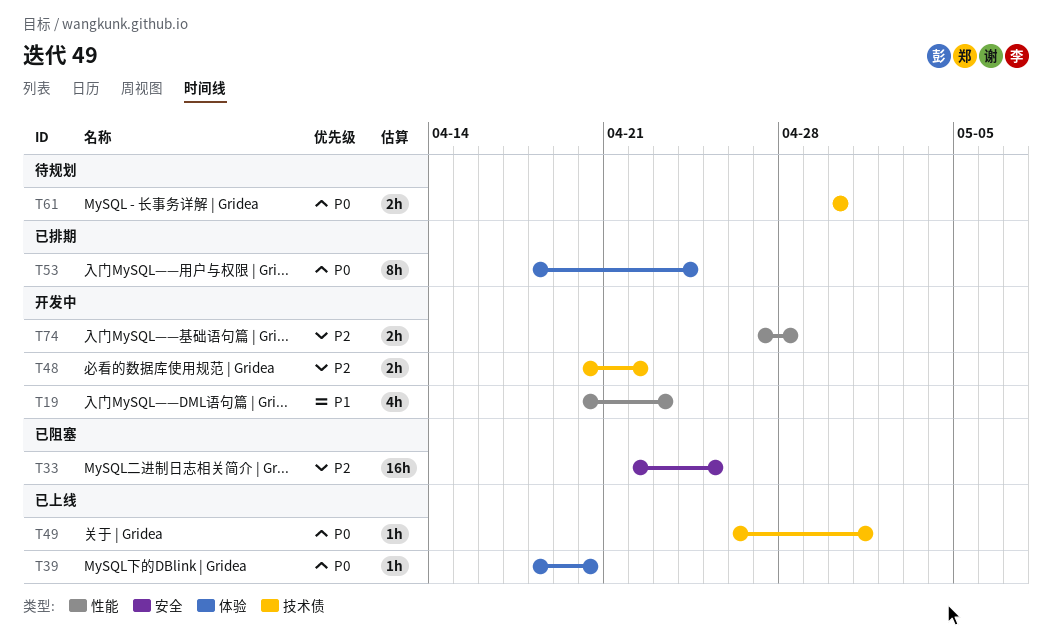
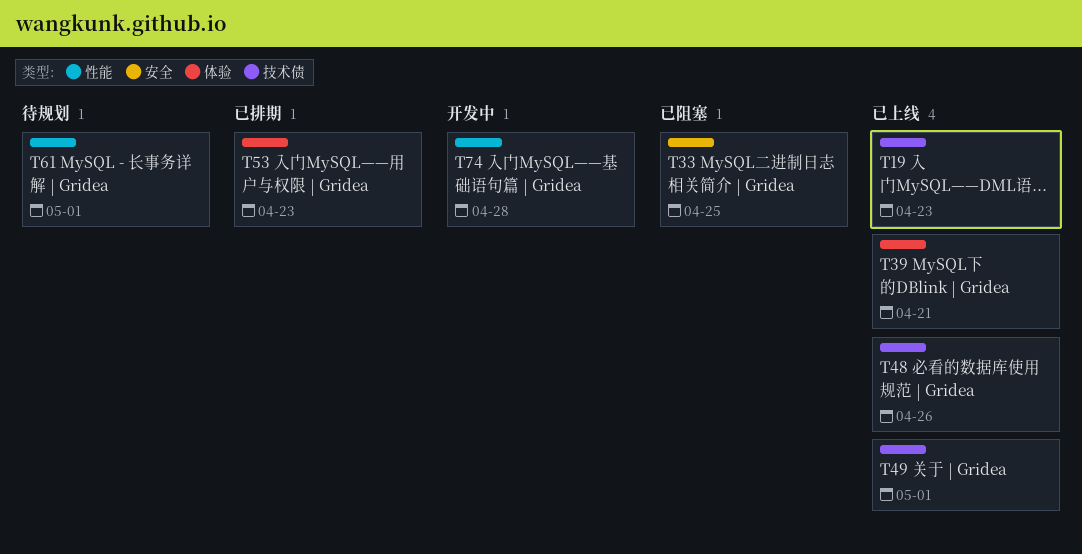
T19, status: 开发中 -> 已上线
T19, label: 性能 -> 技术债
T39, due: Apr 20 -> Apr 21
T48, status: 开发中 -> 已上线
T48, due: Apr 22 -> Apr 26
T53, due: Apr 24 -> Apr 23
T61, label: 技术债 -> 性能
T61, due: Apr 30 -> May 1

